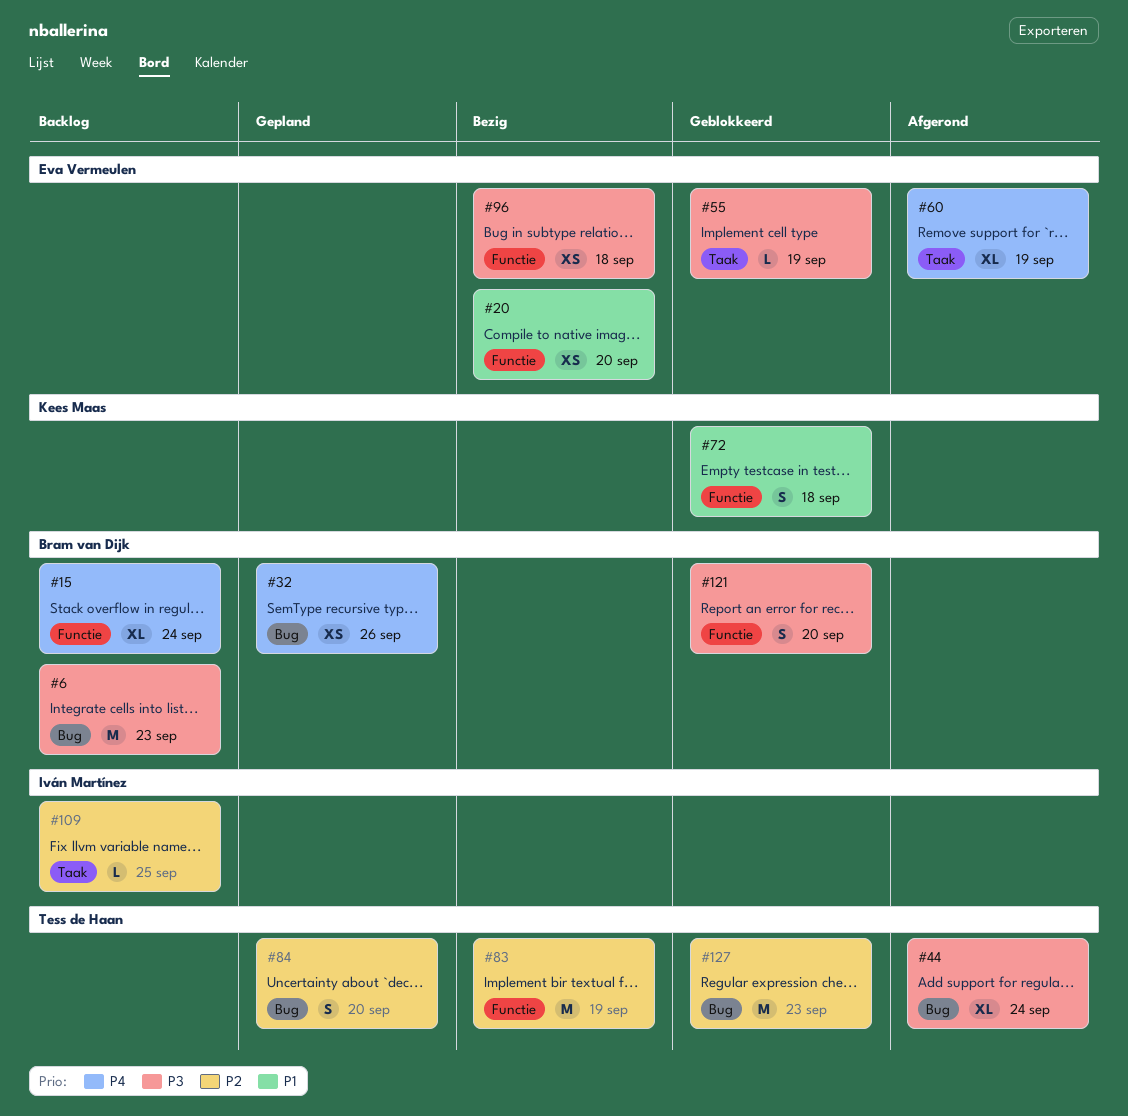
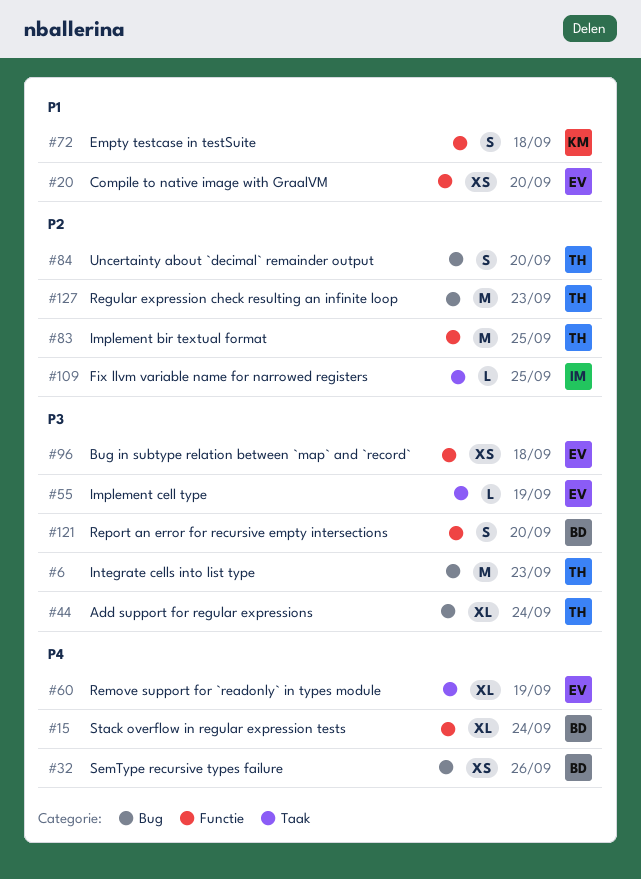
#6, owner: Bram van Dijk -> Tess de Haan
#83, due: Sep 19 -> Sep 25

